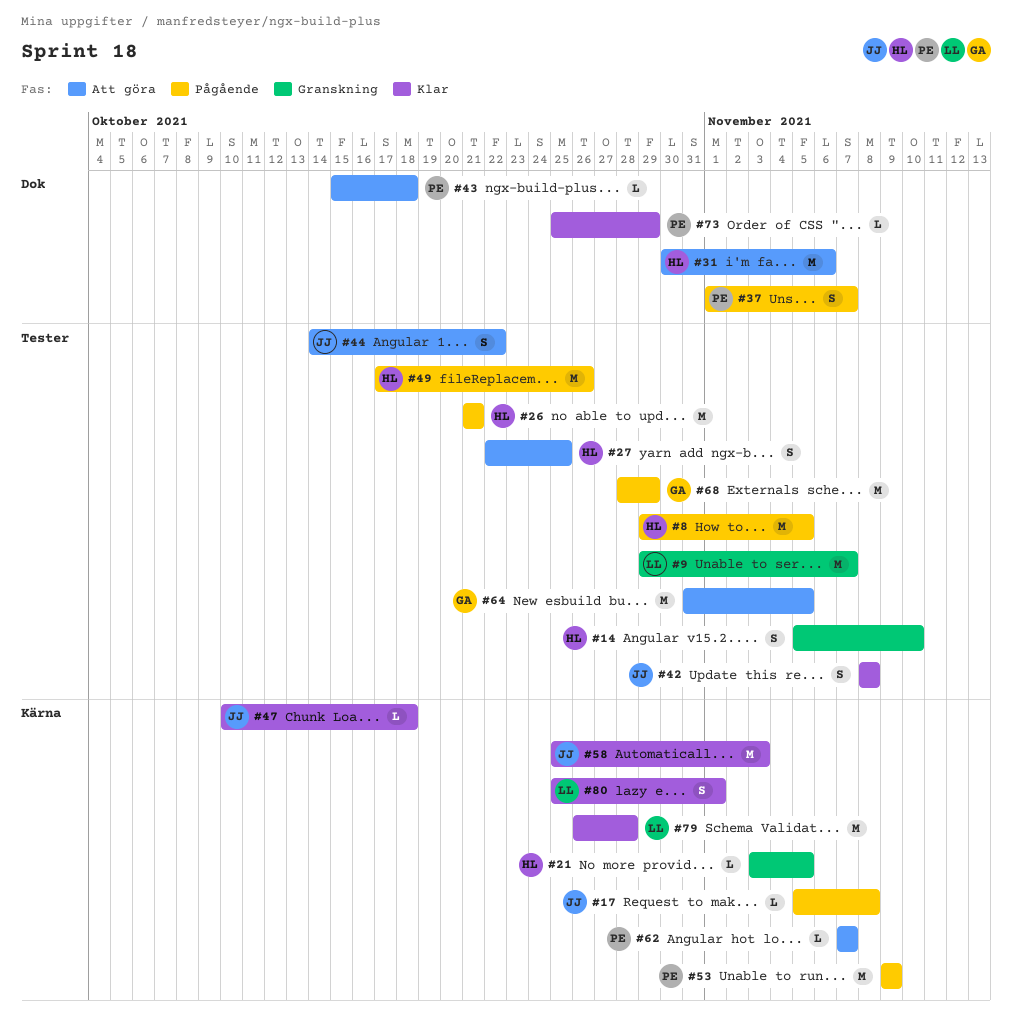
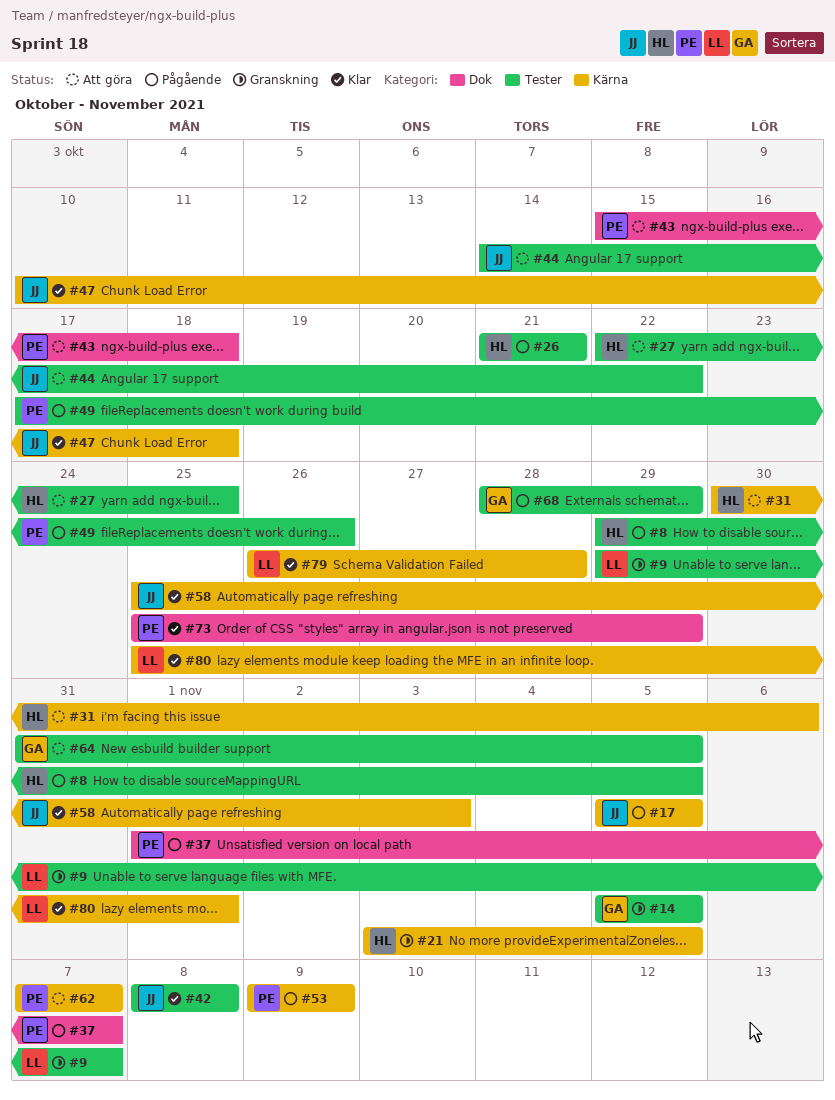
#14, owner: HL -> GA
#14, due: Nov 10 -> Nov 5
#17, due: Nov 8 -> Nov 5
#31, label: Dok -> Kärna
#49, owner: HL -> PE

